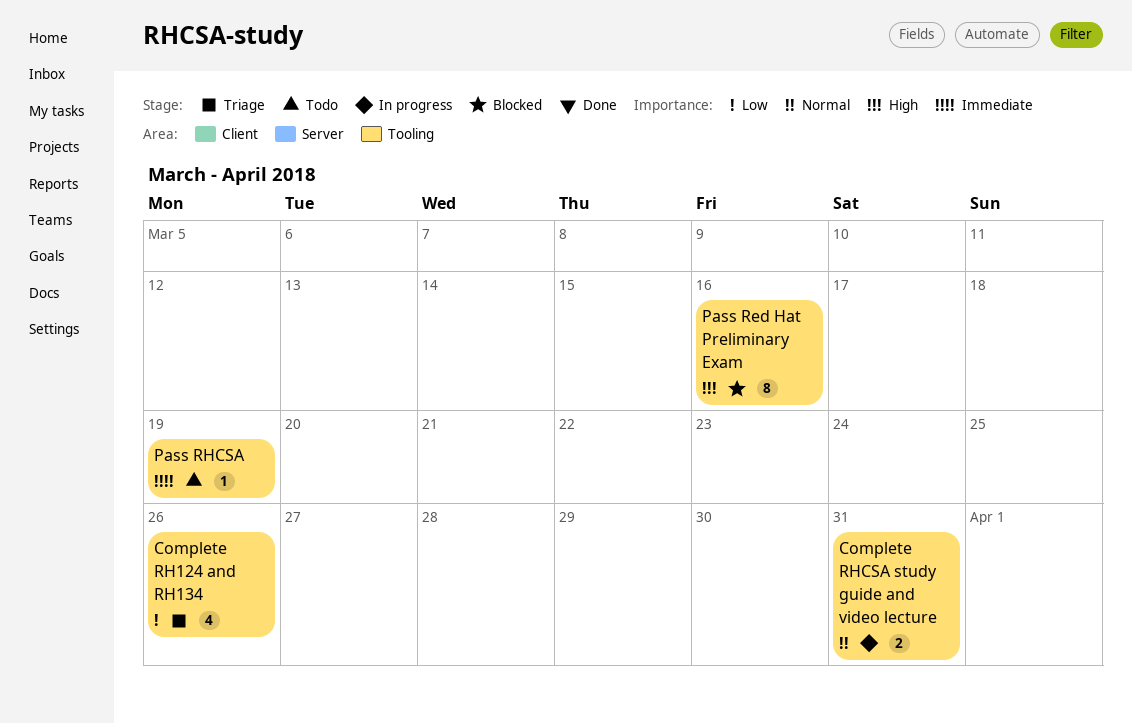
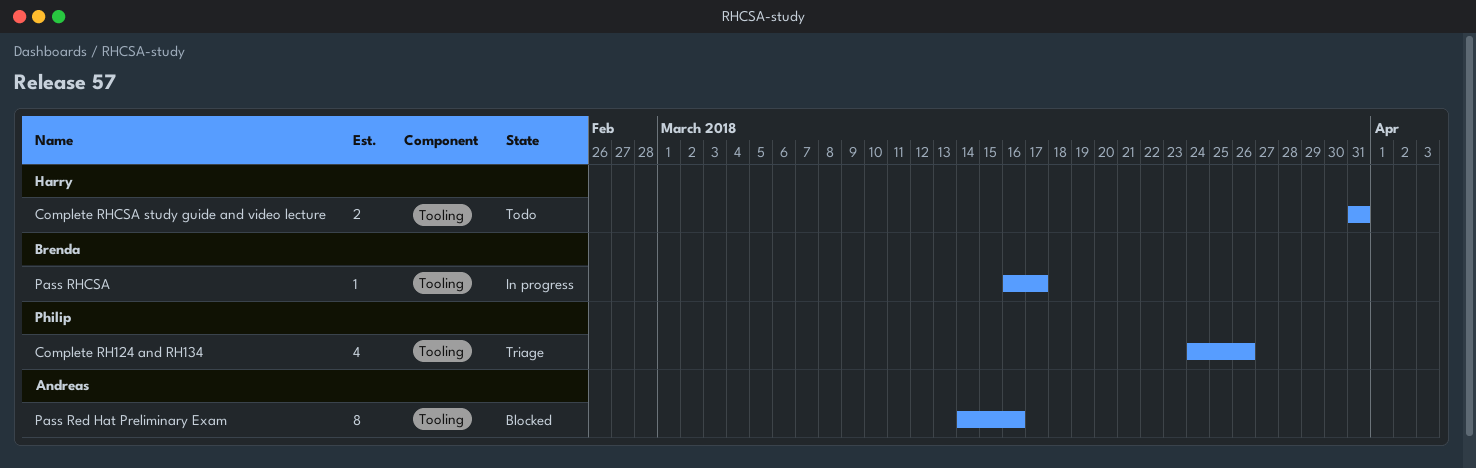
Complete RHCSA study guide and video lecture, status: In progress -> Todo
Pass RHCSA, status: Todo -> In progress
Pass RHCSA, due: Mar 19 -> Mar 17

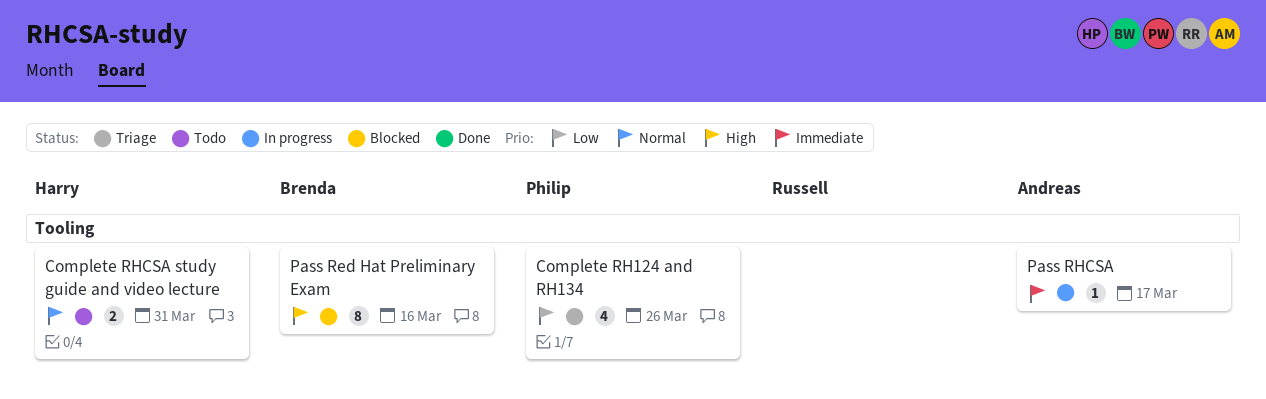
Pass Red Hat Preliminary Exam, owner: Andreas -> Brenda
Pass RHCSA, owner: Brenda -> Andreas

